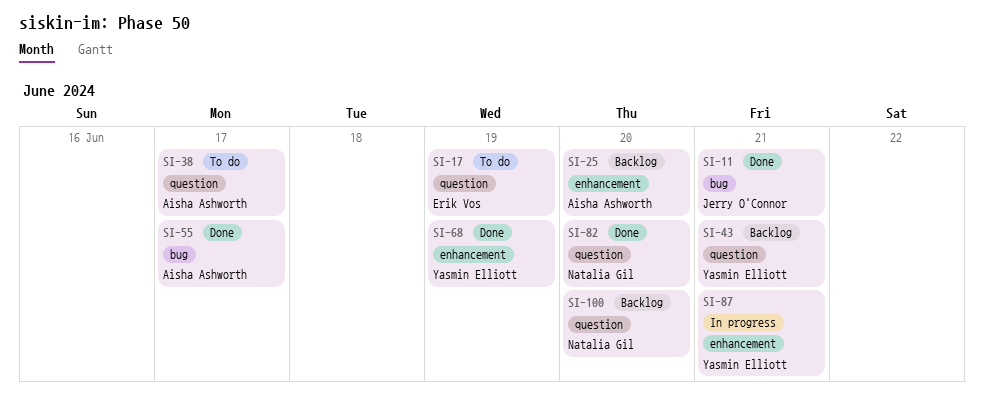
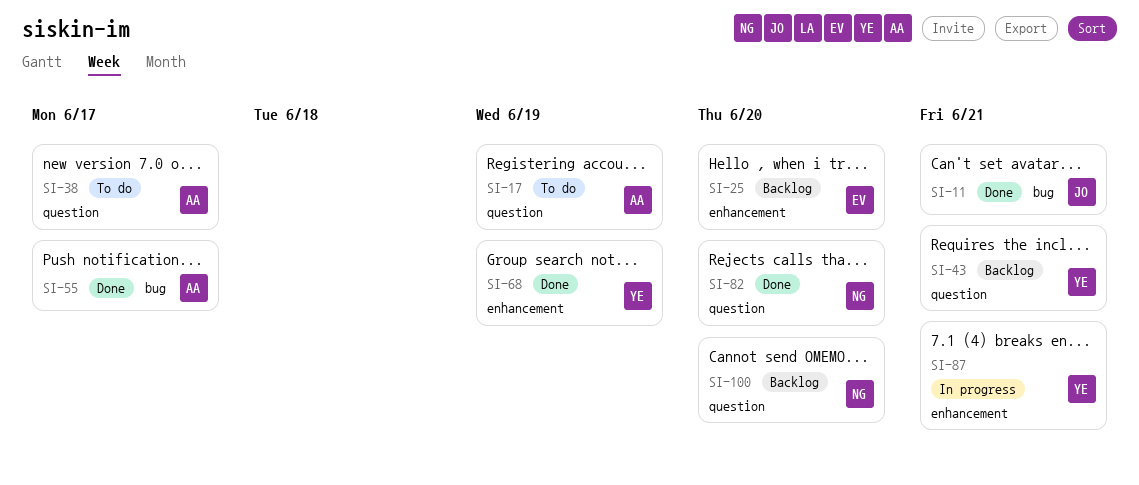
SI-17, owner: Erik Vos -> Aisha Ashworth
SI-25, owner: Aisha Ashworth -> Erik Vos

